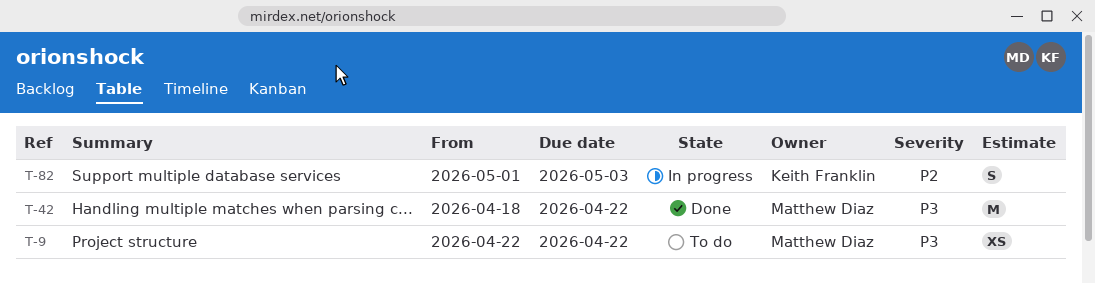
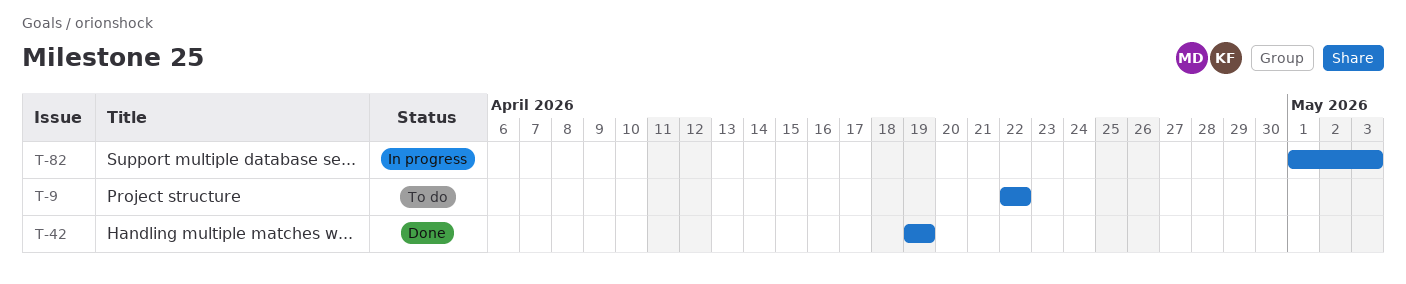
T-42, start: Apr 18 -> Apr 19
T-42, due: Apr 22 -> Apr 19

